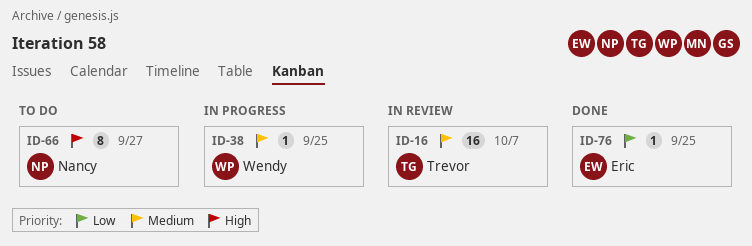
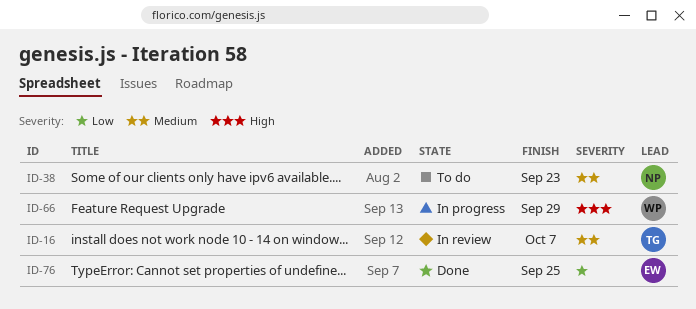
ID-38, status: In progress -> To do
ID-38, owner: Wendy -> Nancy
ID-38, due: Sep 25 -> Sep 23
ID-66, status: To do -> In progress
ID-66, owner: Nancy -> Wendy
ID-66, due: Sep 27 -> Sep 29

